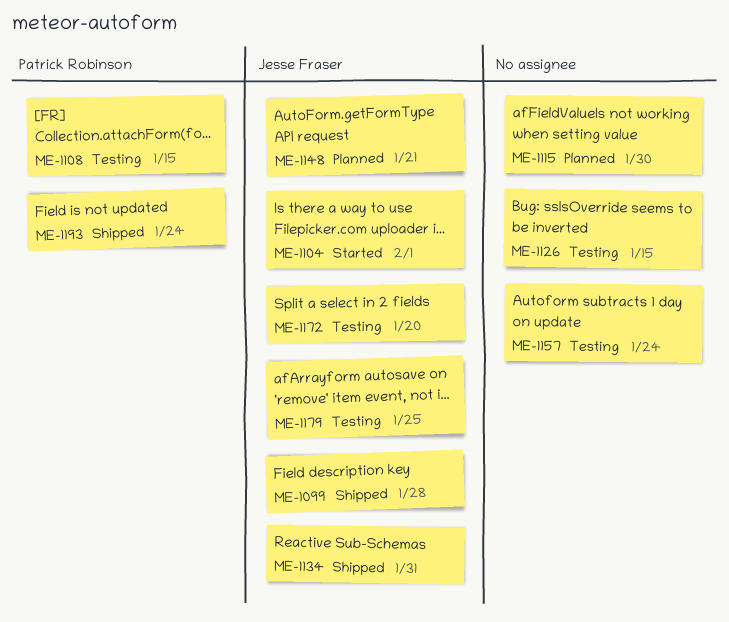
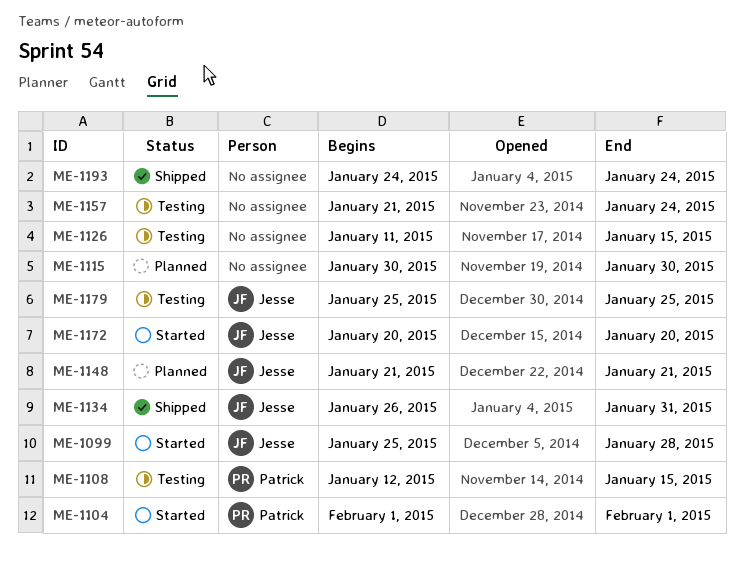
ME-1099, status: Shipped -> Started
ME-1104, owner: Jesse Fraser -> Patrick Robinson
ME-1172, status: Testing -> Started
ME-1193, owner: Patrick Robinson -> none

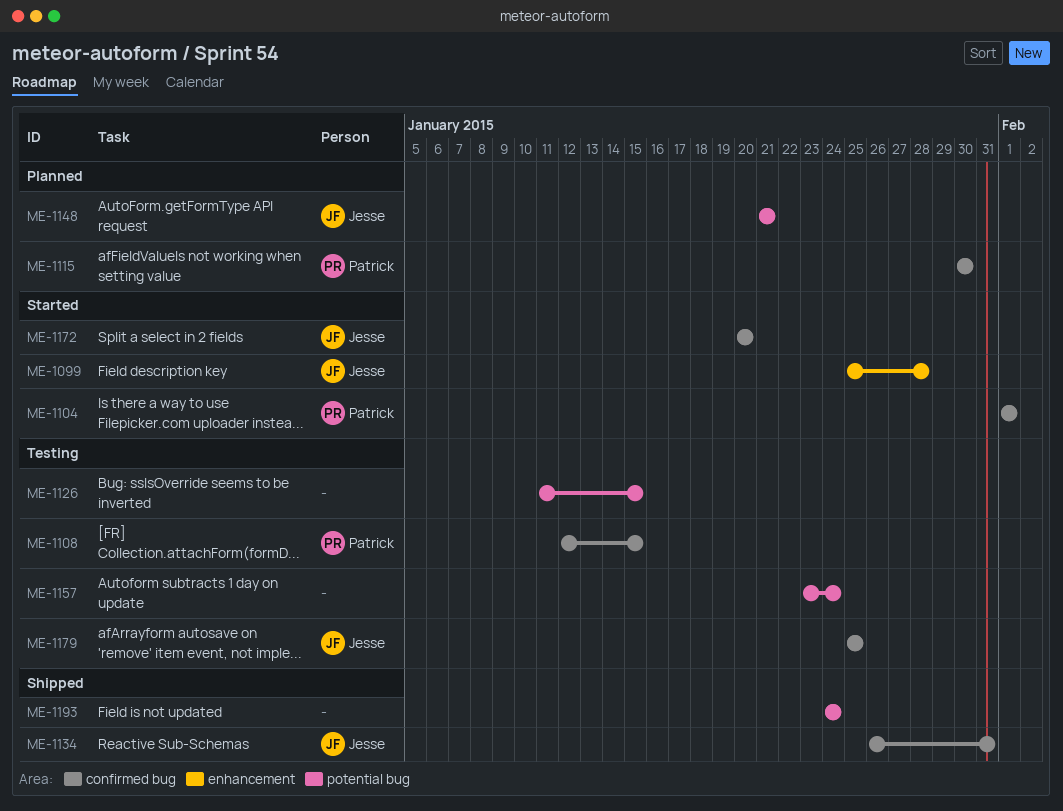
ME-1115, owner: none -> Patrick
ME-1157, start: Jan 21 -> Jan 23

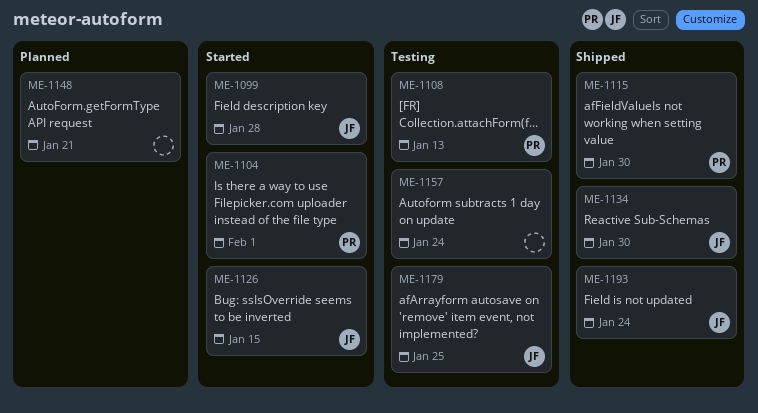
ME-1108, due: Jan 15 -> Jan 13
ME-1115, status: Planned -> Shipped
ME-1126, status: Testing -> Started
ME-1126, owner: none -> Jesse
ME-1134, due: Jan 31 -> Jan 30
ME-1148, owner: Jesse -> none
ME-1172: present -> none
ME-1193, owner: none -> Jesse

